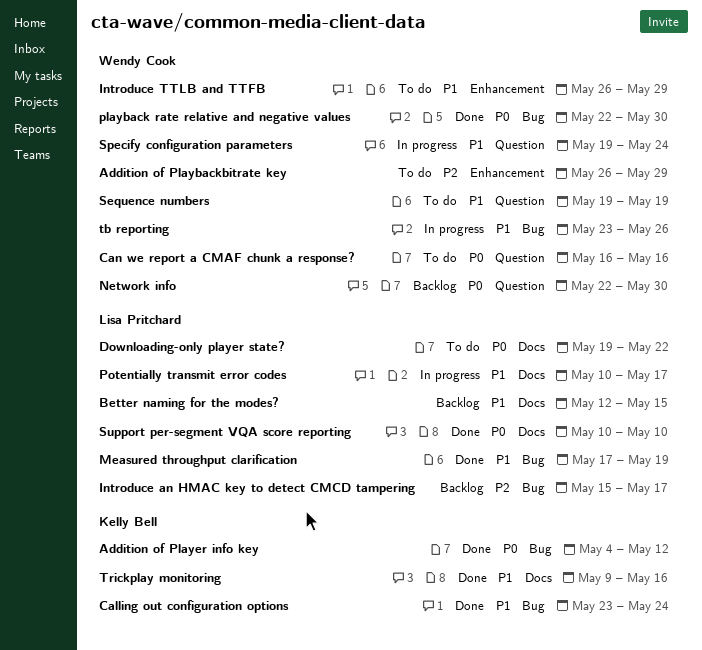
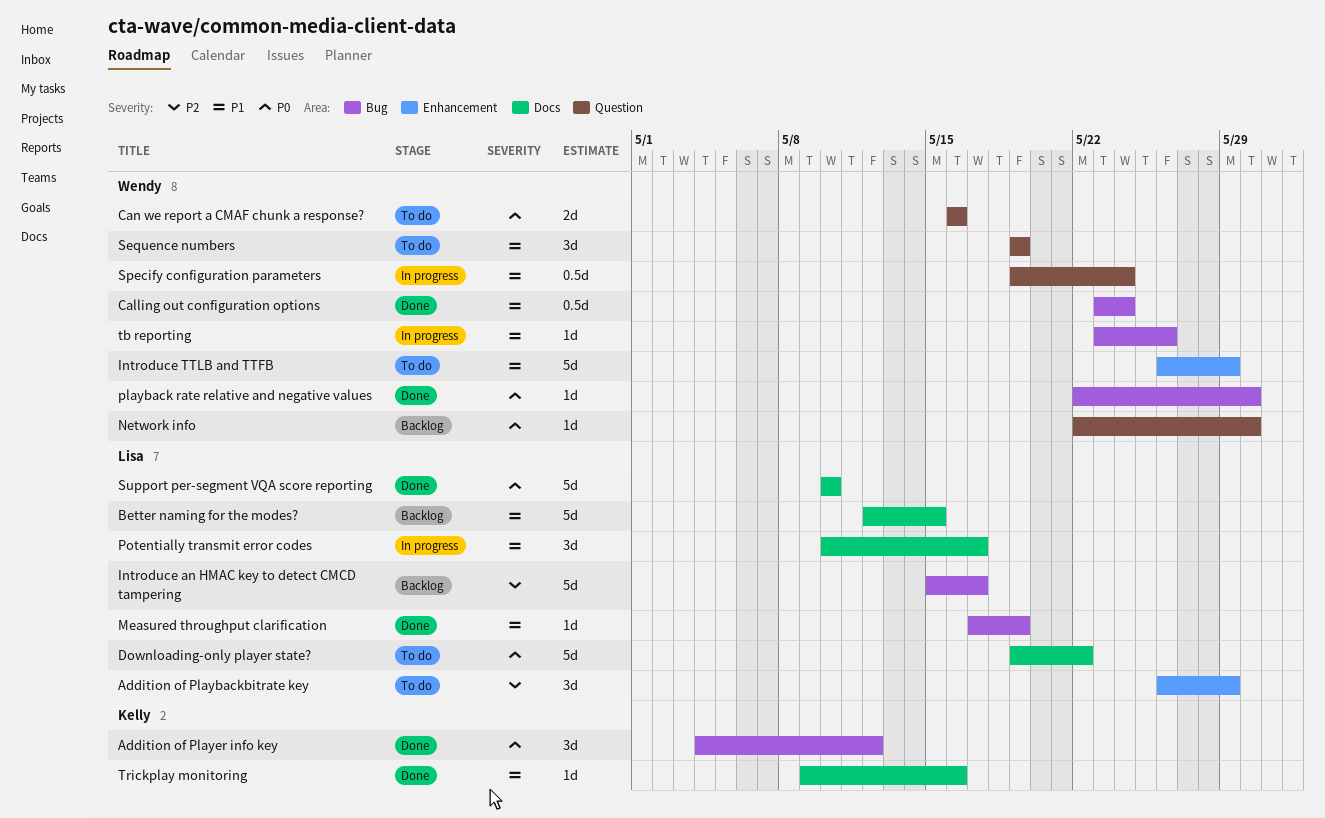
Addition of Playbackbitrate key, owner: Wendy Cook -> Lisa Pritchard
Calling out configuration options, owner: Kelly Bell -> Wendy Cook

